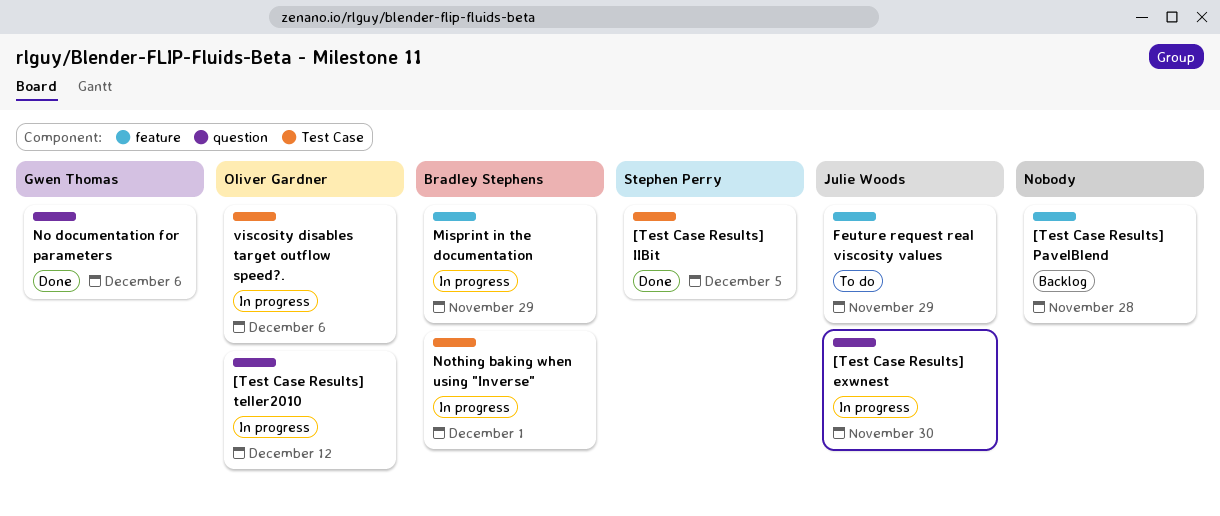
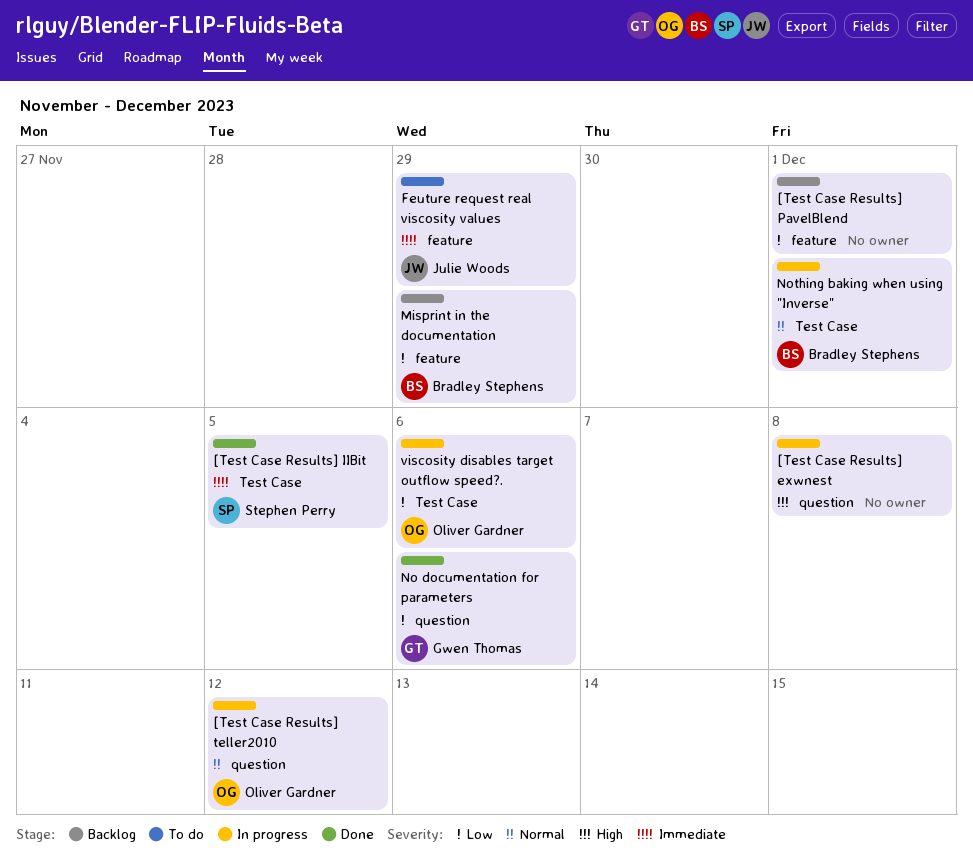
[Test Case Results] exwnest, owner: Julie Woods -> none
[Test Case Results] exwnest, due: Nov 30 -> Dec 8
[Test Case Results] PavelBlend, due: Nov 28 -> Dec 1
Misprint in the documentation, status: In progress -> Backlog

